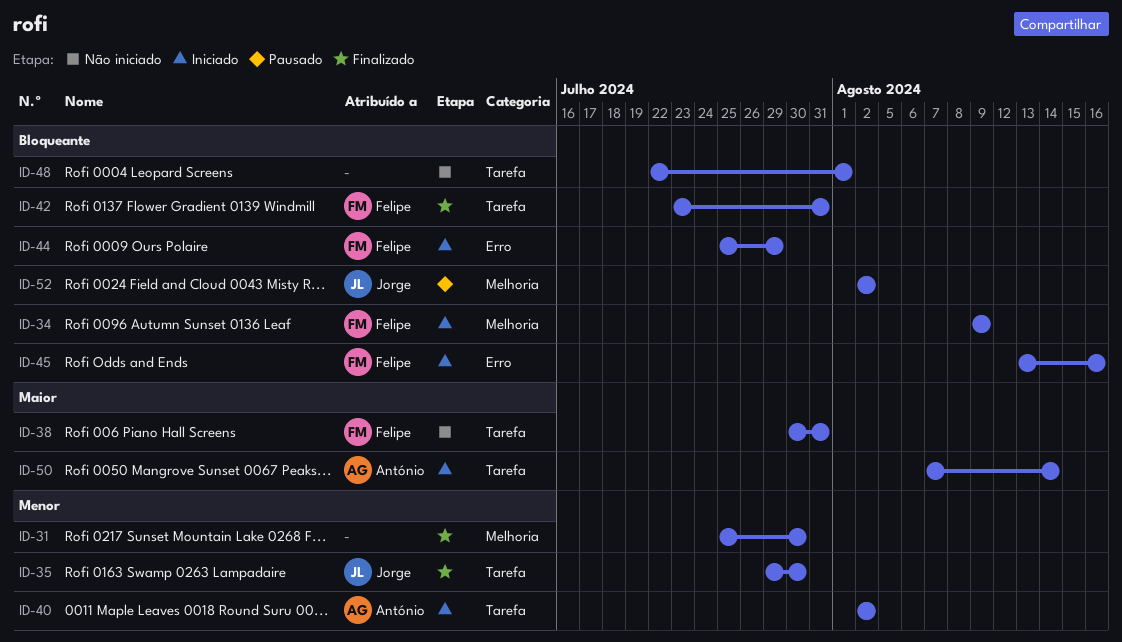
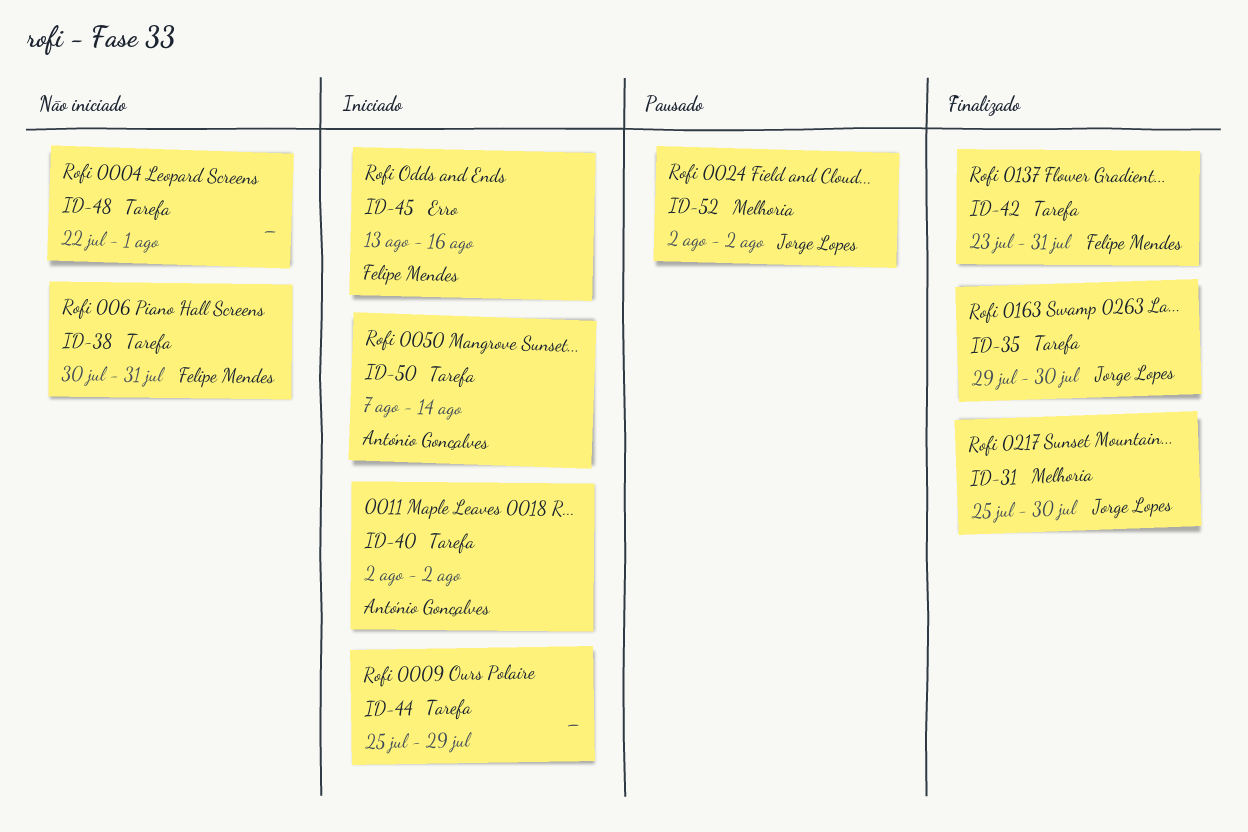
ID-31, owner: none -> Jorge Lopes
ID-34: present -> none
ID-44, owner: Felipe Mendes -> none
ID-44, label: Erro -> Tarefa

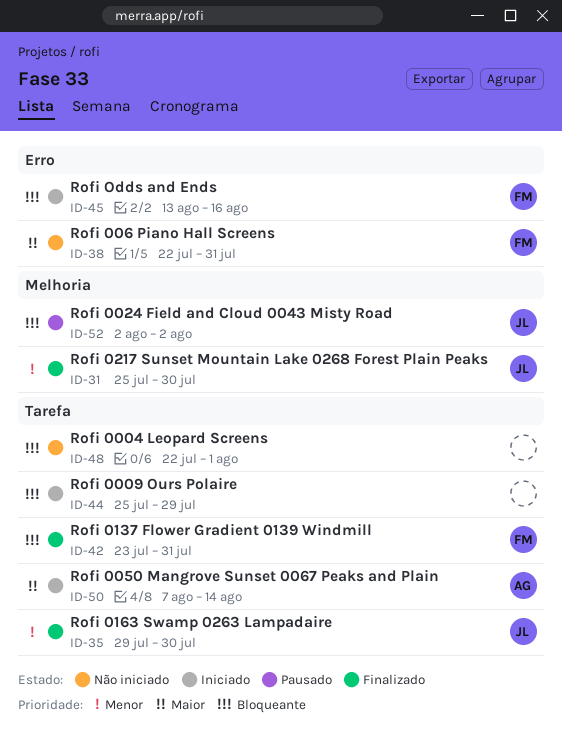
ID-38, label: Tarefa -> Erro
ID-38, start: Jul 30 -> Jul 22
ID-40: present -> none

